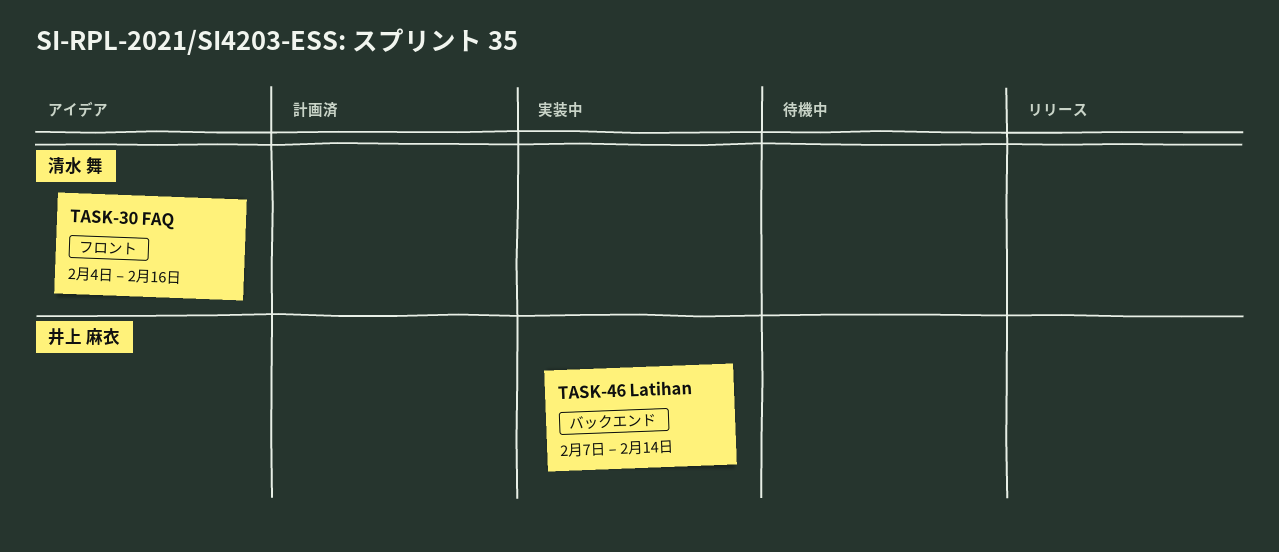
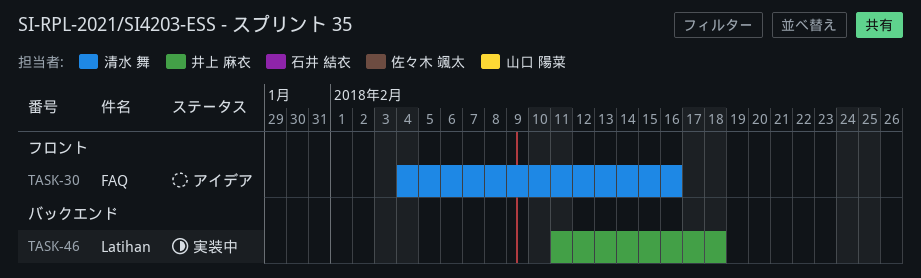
TASK-46, start: Feb 7 -> Feb 11
TASK-46, due: Feb 14 -> Feb 18

